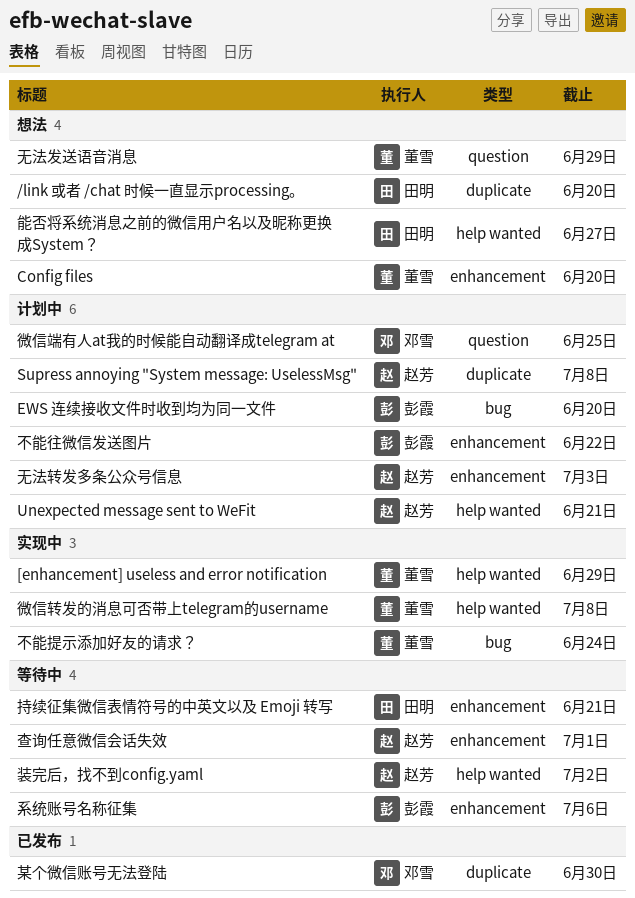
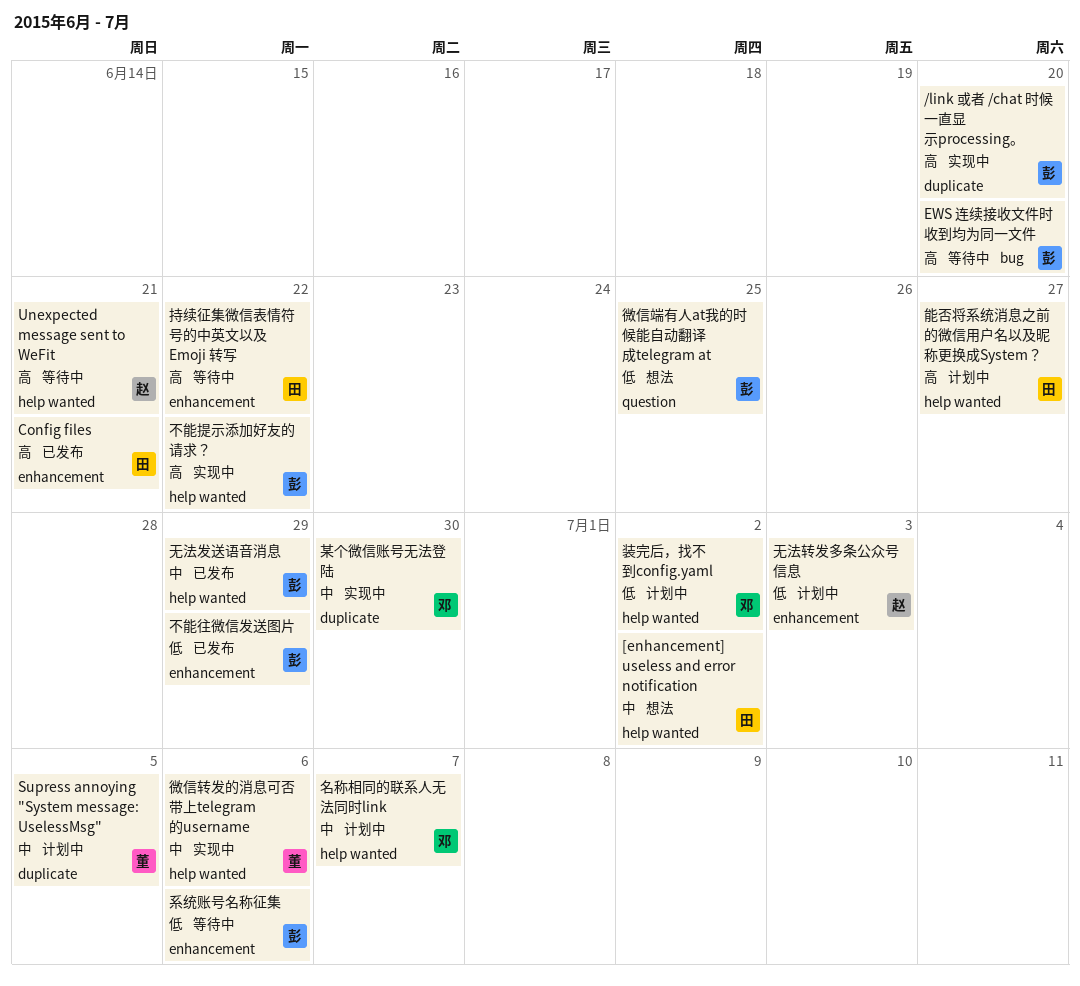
/link 或者 /chat 时候一直显示processing。, status: 想法 -> 实现中
/link 或者 /chat 时候一直显示processing。, owner: 田明 -> 彭霞
[enhancement] useless and error notification, status: 实现中 -> 想法
[enhancement] useless and error notification, owner: 董雪 -> 田明
[enhancement] useless and error notification, due: Jun 29 -> Jul 2
Config files, status: 想法 -> 已发布
Config files, owner: 董雪 -> 田明
Config files, due: Jun 20 -> Jun 21
EWS 连续接收文件时收到均为同一文件, status: 计划中 -> 等待中
Supress annoying "System message: UselessMsg", owner: 赵芳 -> 董雪
Supress annoying "System message: UselessMsg", due: Jul 8 -> Jul 5
Unexpected message sent to WeFit, status: 计划中 -> 等待中
不能往微信发送图片, status: 计划中 -> 已发布
不能往微信发送图片, due: Jun 22 -> Jun 29
不能提示添加好友的请求？, owner: 董雪 -> 彭霞
不能提示添加好友的请求？, label: bug -> help wanted
不能提示添加好友的请求？, due: Jun 24 -> Jun 22
名称相同的联系人无法同时link: none -> present
微信端有人at我的时候能自动翻译成telegram at, status: 计划中 -> 想法
微信端有人at我的时候能自动翻译成telegram at, owner: 邓雪 -> 彭霞
微信转发的消息可否带上telegram的username, due: Jul 8 -> Jul 6
持续征集微信表情符号的中英文以及 Emoji 转写, due: Jun 21 -> Jun 22
无法发送语音消息, status: 想法 -> 已发布
无法发送语音消息, owner: 董雪 -> 彭霞
无法发送语音消息, label: question -> help wanted
某个微信账号无法登陆, status: 已发布 -> 实现中
查询任意微信会话失效: present -> none
能否将系统消息之前的微信用户名以及昵称更换成System？, status: 想法 -> 计划中
装完后，找不到config.yaml, status: 等待中 -> 计划中
装完后，找不到config.yaml, owner: 赵芳 -> 邓雪

